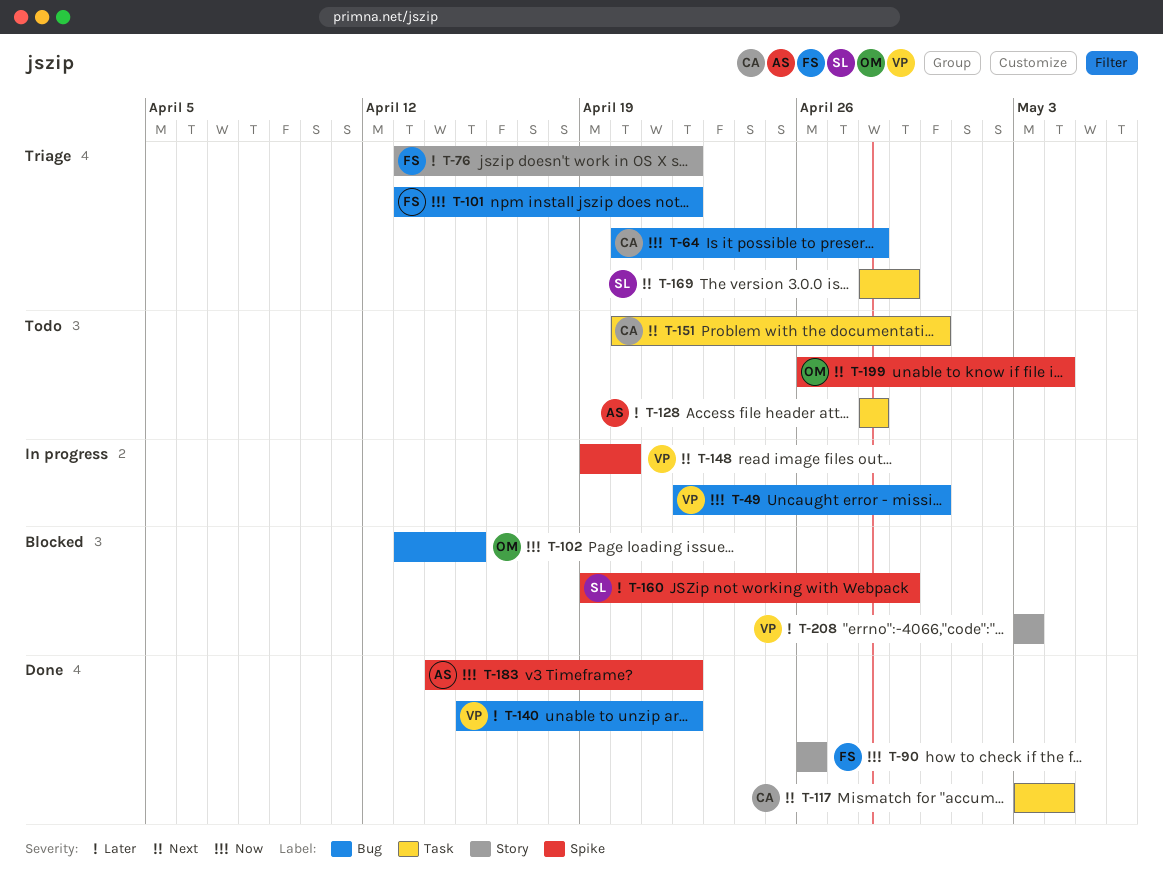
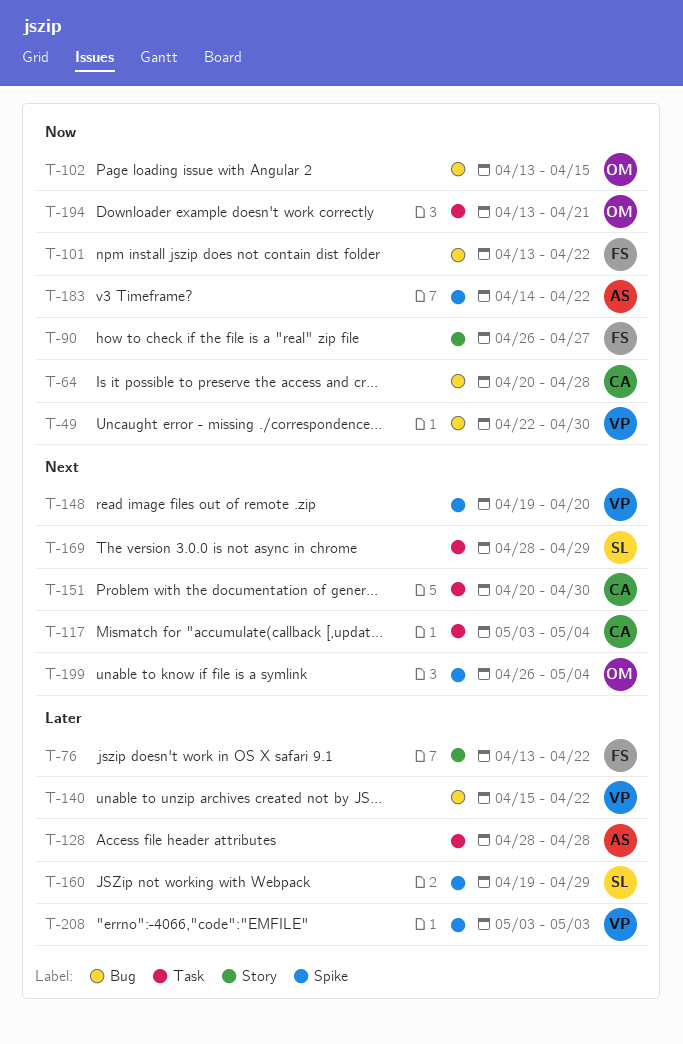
T-90, due: Apr 26 -> Apr 27
T-194: none -> present
T-208, label: Story -> Spike

